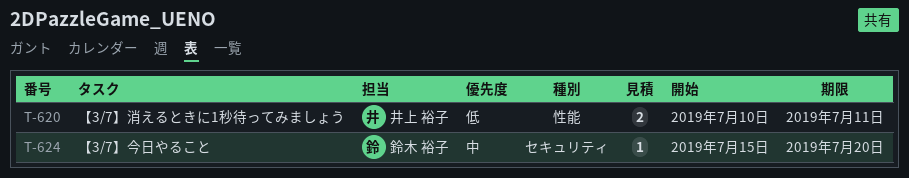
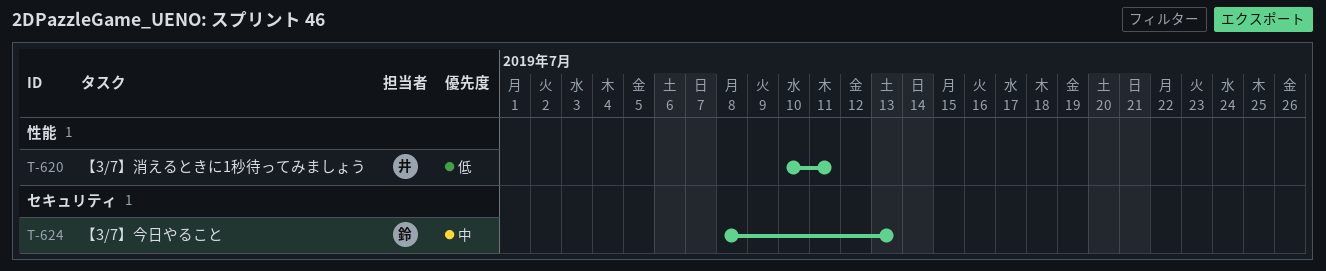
T-624, start: Jul 15 -> Jul 8
T-624, due: Jul 20 -> Jul 13

